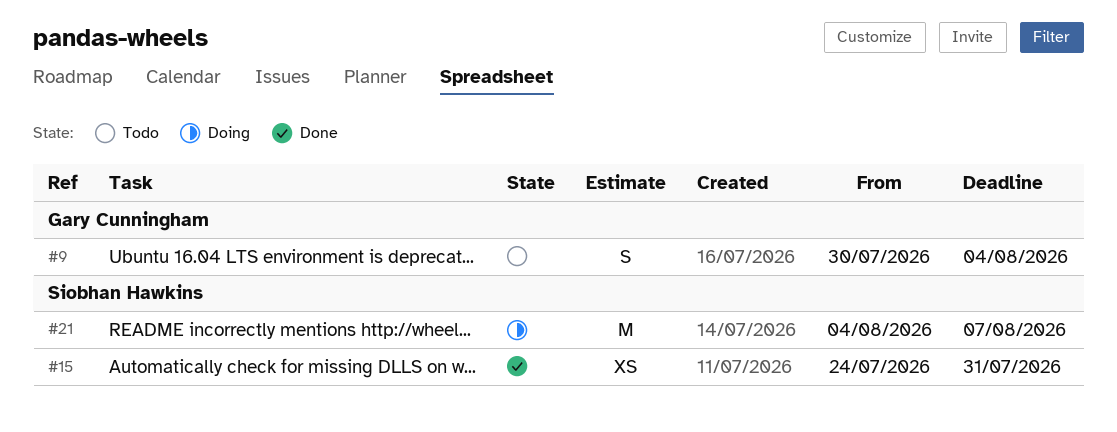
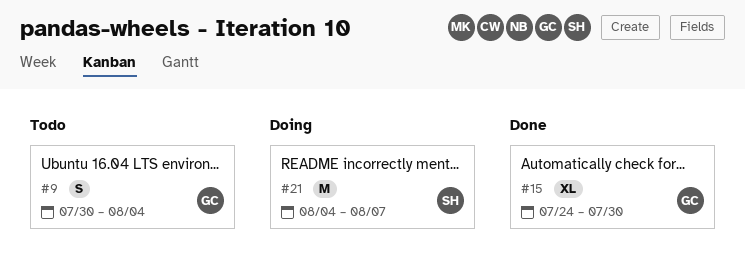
#15, owner: Siobhan Hawkins -> Gary Cunningham
#15, estimate: XS -> XL
#15, due: Jul 31 -> Jul 30

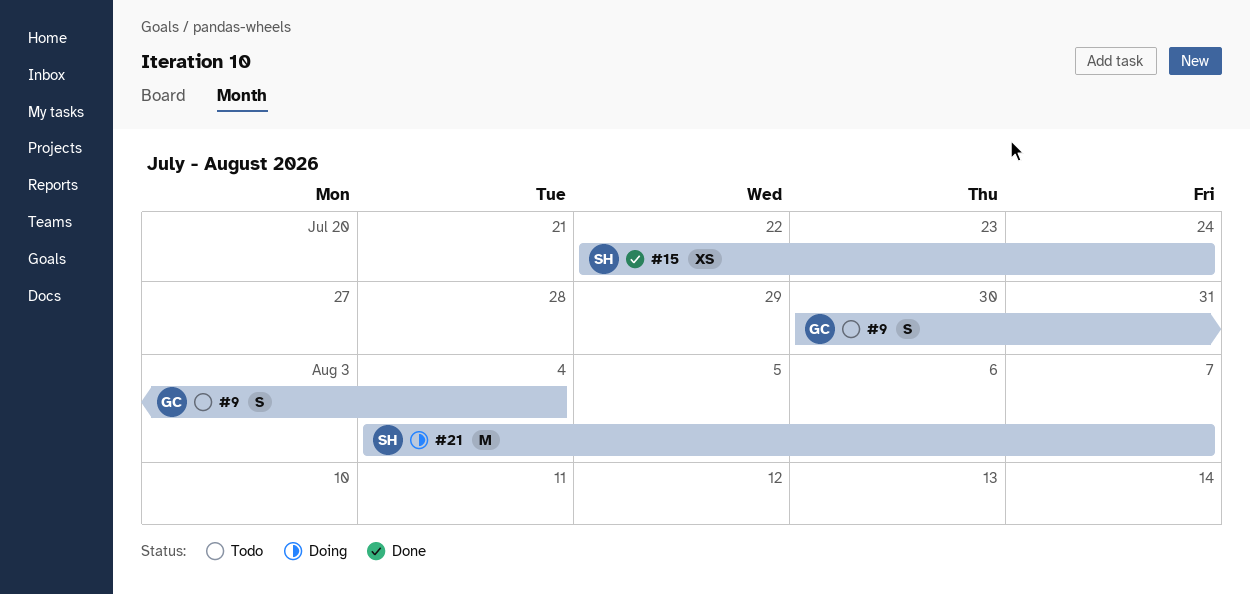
#15, owner: GC -> SH
#15, estimate: XL -> XS
#15, start: Jul 24 -> Jul 22
#15, due: Jul 30 -> Jul 24

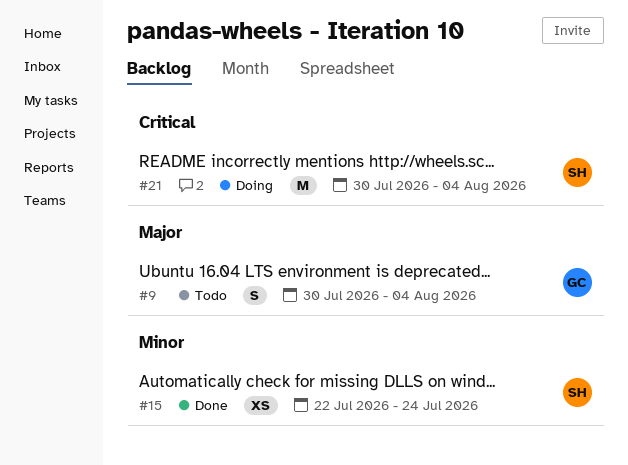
#21, start: Aug 4 -> Jul 30
#21, due: Aug 7 -> Aug 4

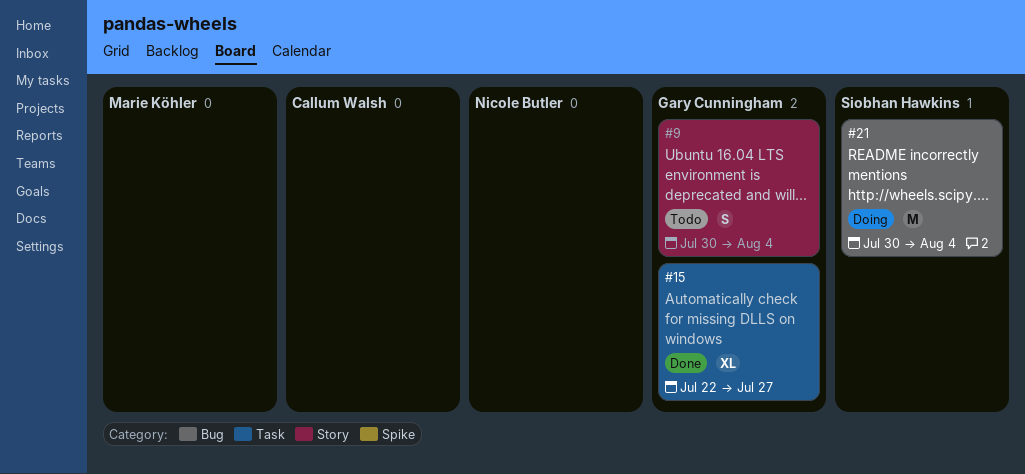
#15, owner: Siobhan Hawkins -> Gary Cunningham
#15, estimate: XS -> XL
#15, due: Jul 24 -> Jul 27

